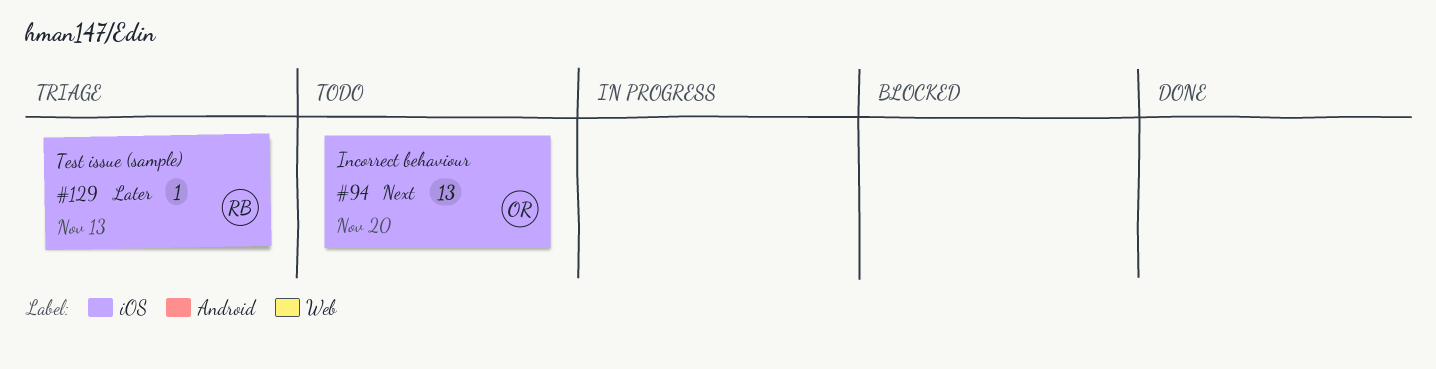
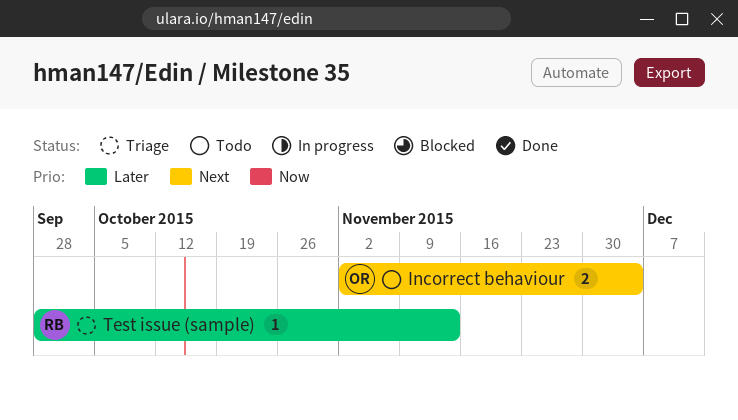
Incorrect behaviour, estimate: 13 -> 2
Incorrect behaviour, due: Nov 20 -> Dec 4

